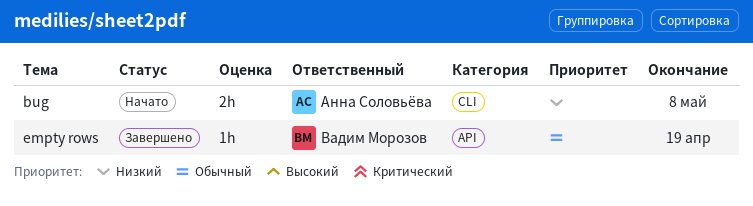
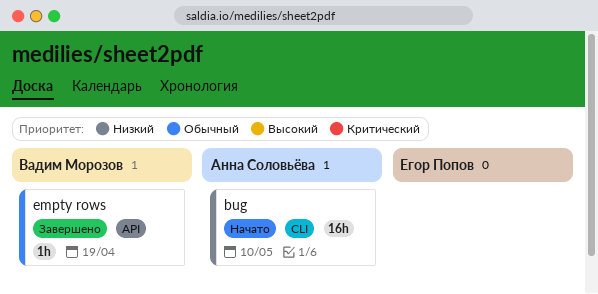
bug, estimate: 2h -> 16h
bug, due: May 8 -> May 10

